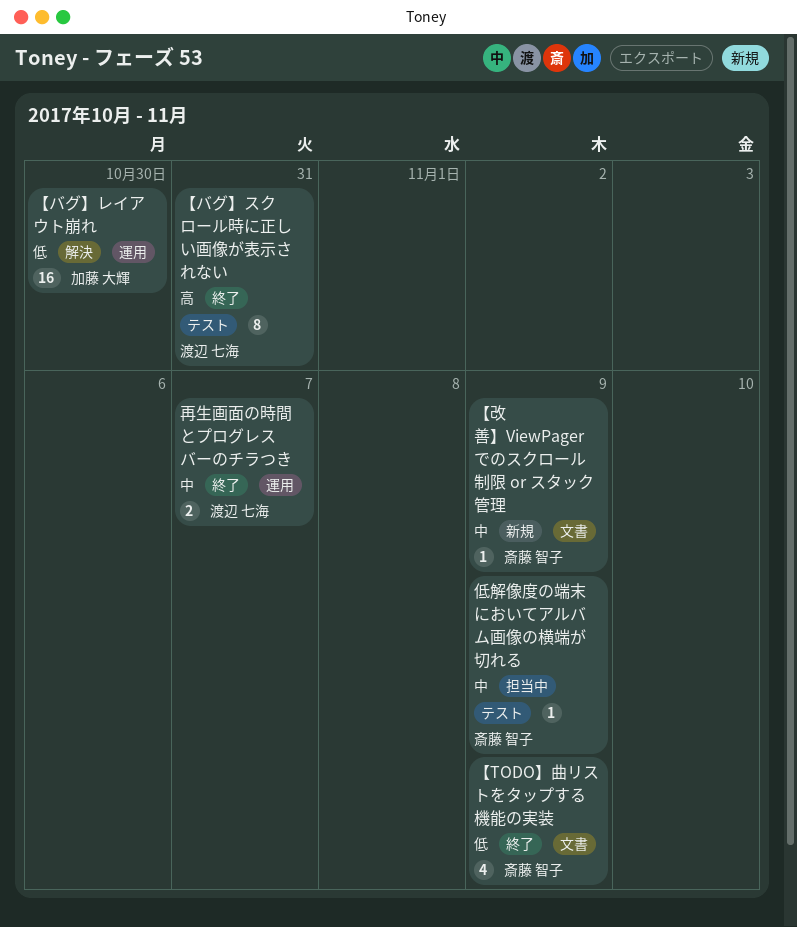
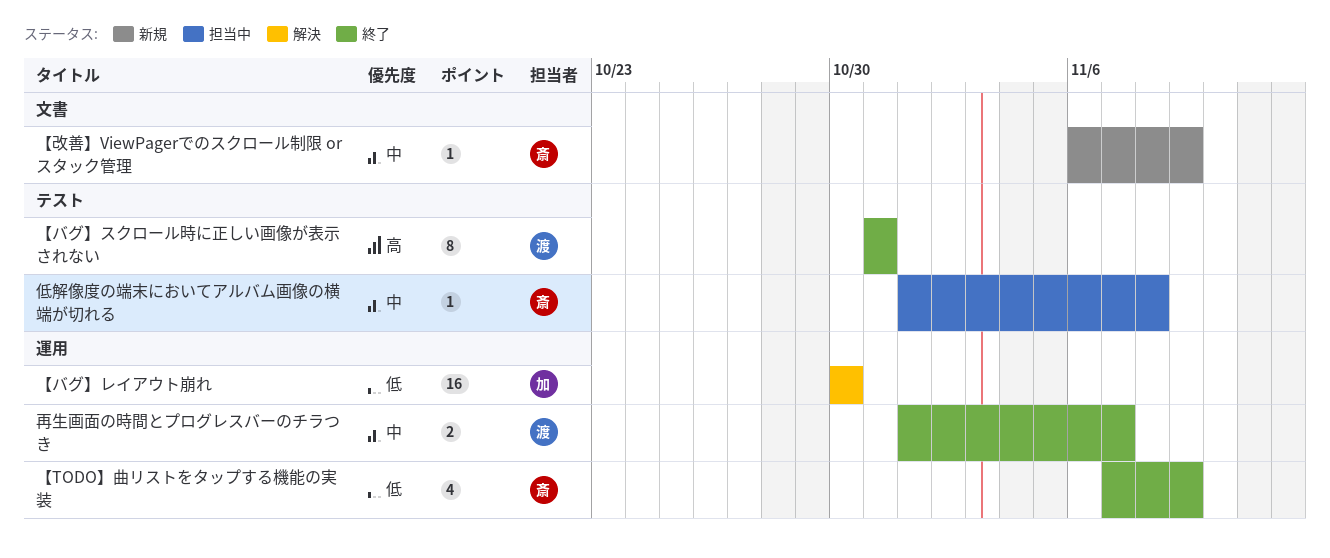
【TODO】曲リストをタップする機能の実装, label: 文書 -> 運用
低解像度の端末においてアルバム画像の横端が切れる, due: Nov 9 -> Nov 8

